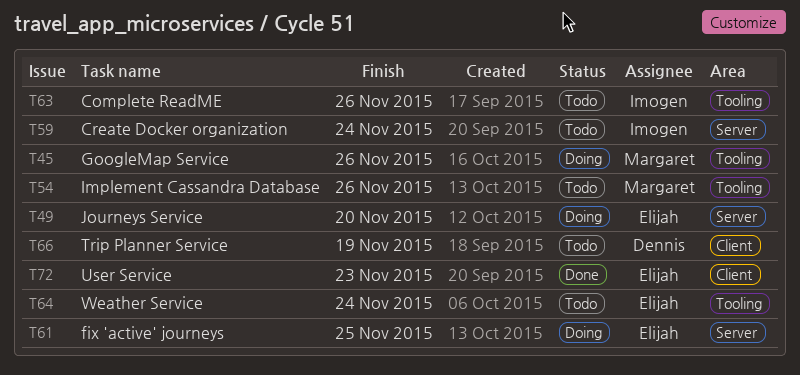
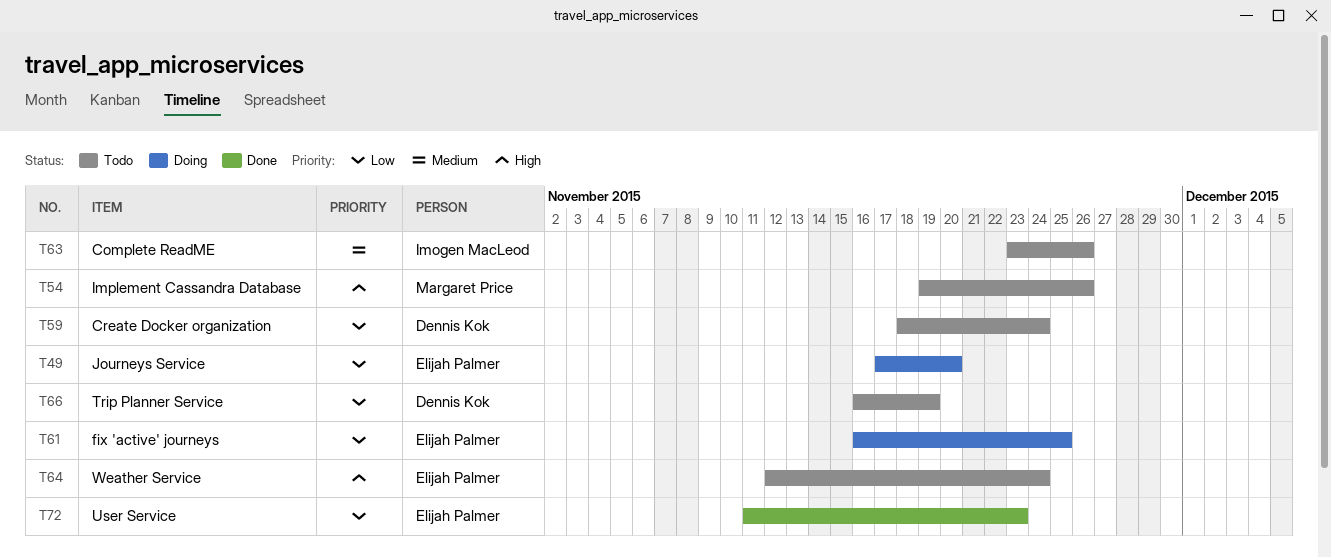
T45: present -> none
T59, owner: Imogen MacLeod -> Dennis Kok

